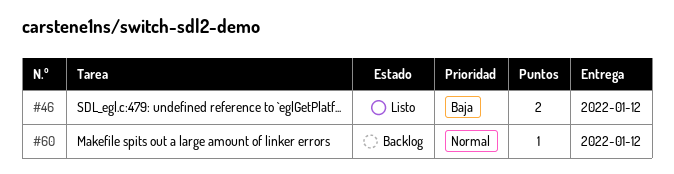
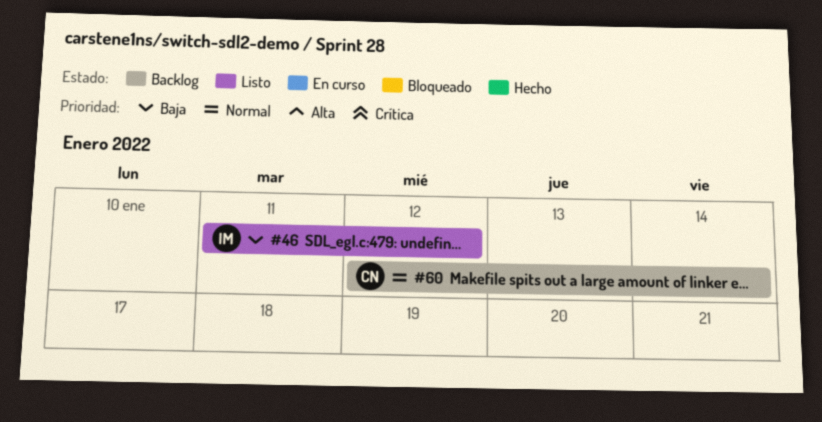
#60, due: Jan 12 -> Jan 14

